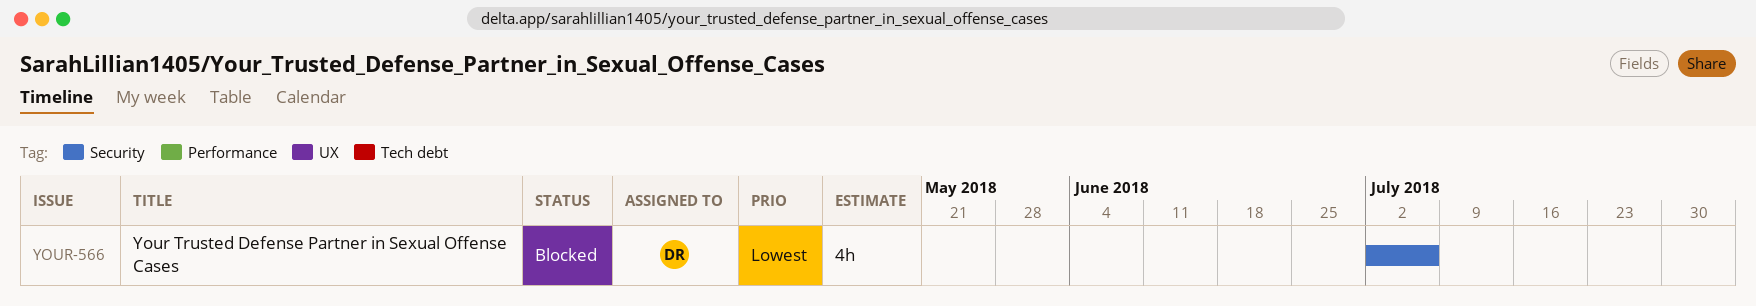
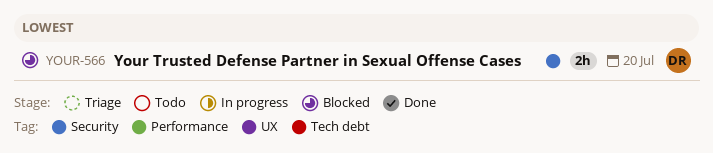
YOUR-566, estimate: 4h -> 2h
YOUR-566, due: Jul 6 -> Jul 20

